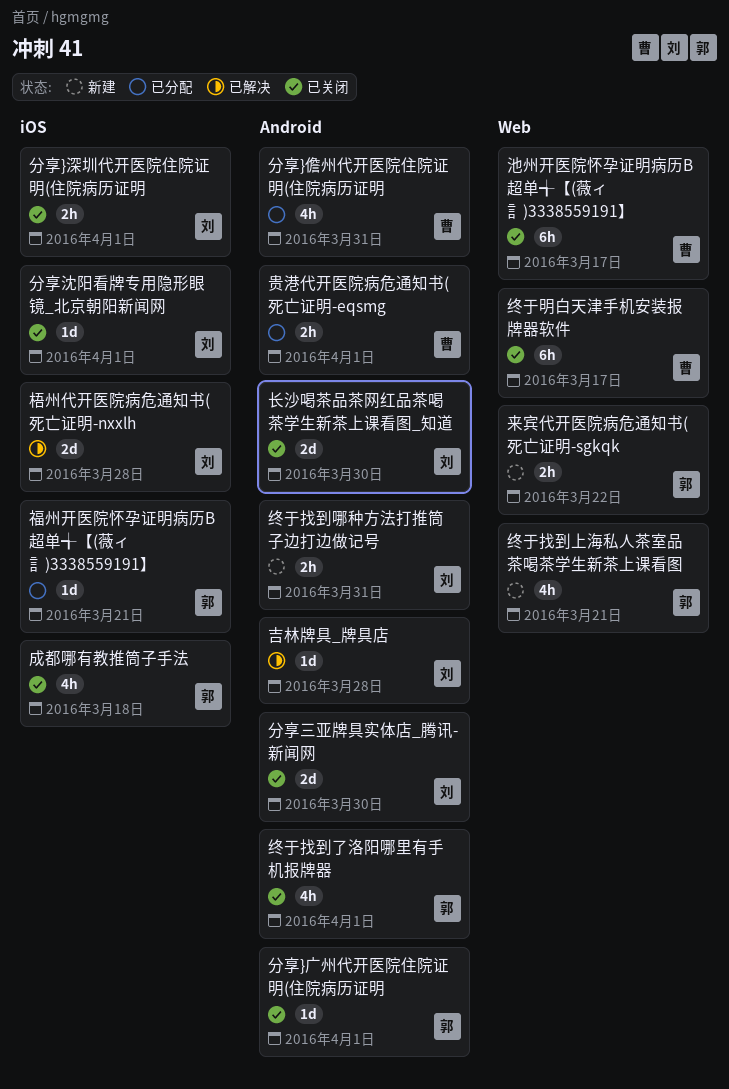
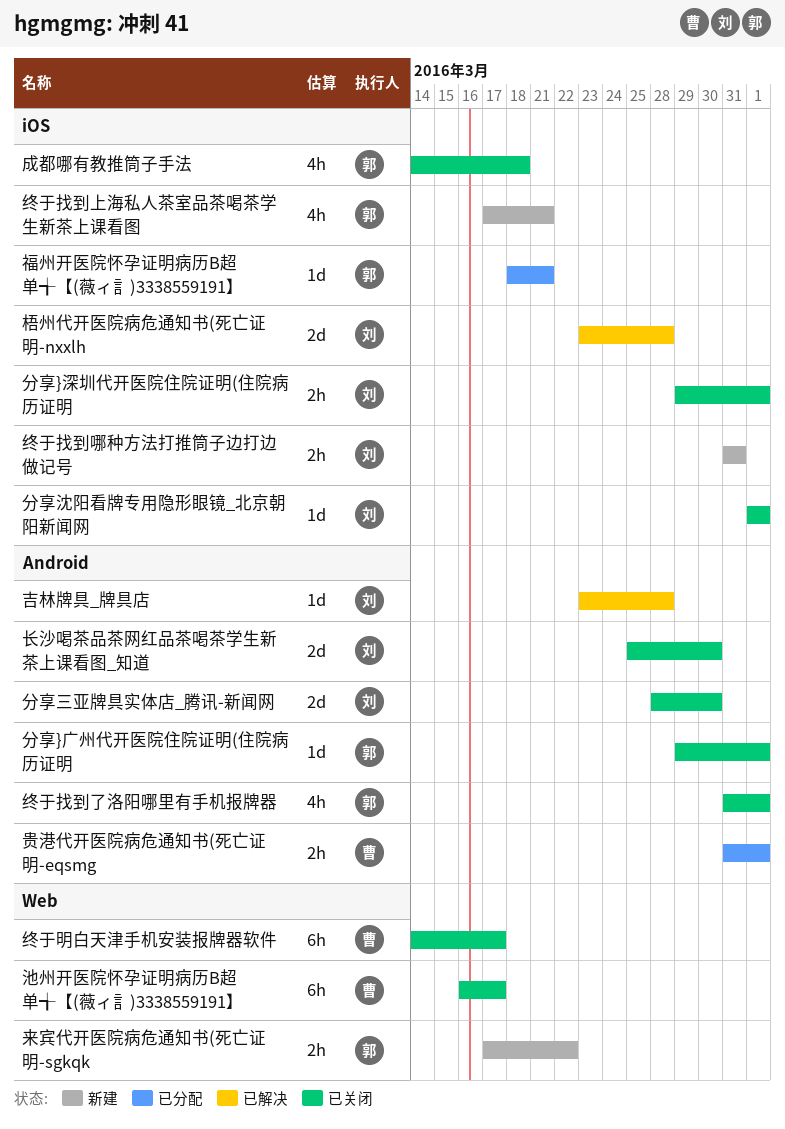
分享}儋州代开医院住院证明(住院病历证明: present -> none
终于找到上海私人茶室品茶喝茶学生新茶上课看图, label: Web -> iOS
终于找到哪种方法打推筒子边打边做记号, label: Android -> iOS

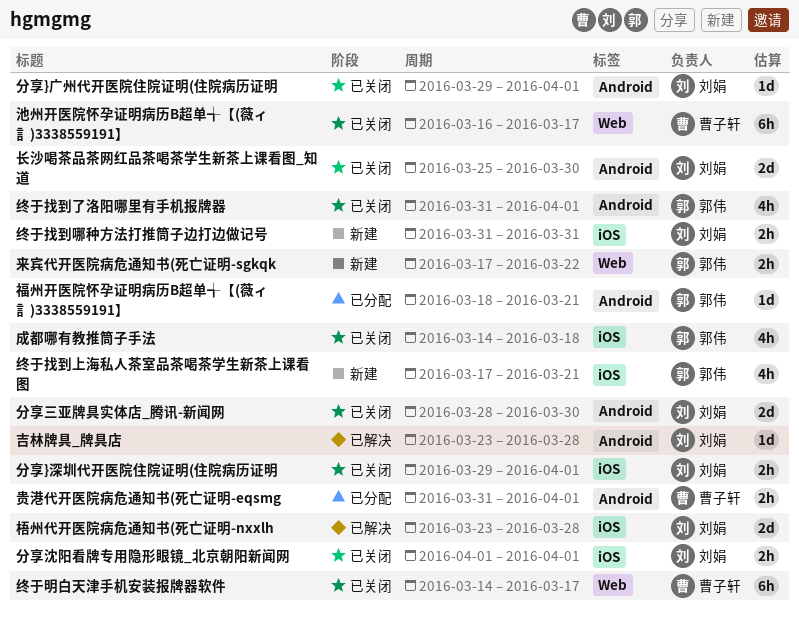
分享}广州代开医院住院证明(住院病历证明, owner: 郭伟 -> 刘娟
分享沈阳看牌专用隐形眼镜_北京朝阳新闻网, estimate: 1d -> 2h
福州开医院怀孕证明病历B超单╅【(薇ィ訁)3338559191】, label: iOS -> Android

